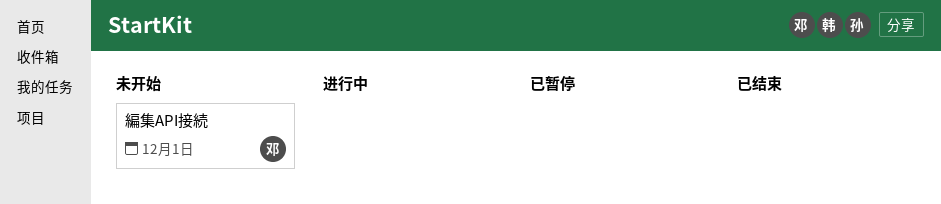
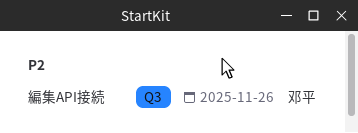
編集API接続, due: Dec 1 -> Nov 26

